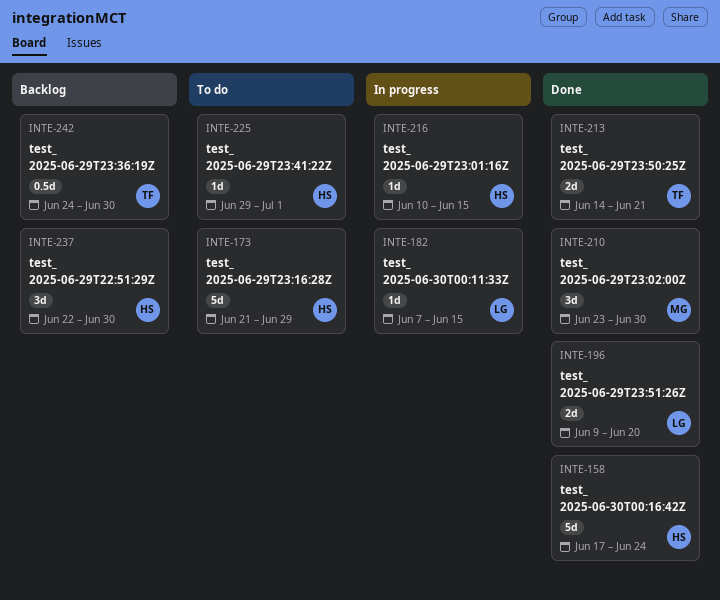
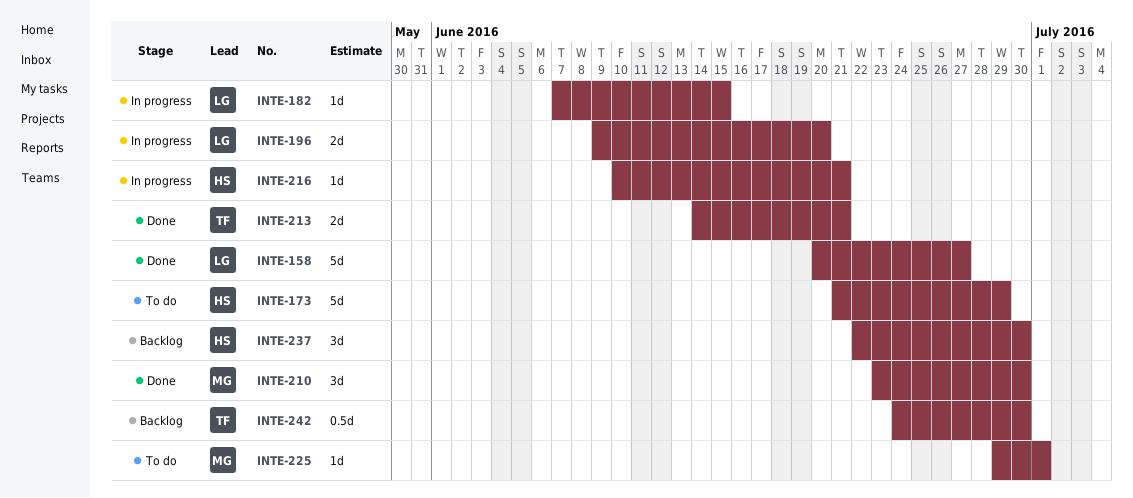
INTE-158, owner: HS -> LG
INTE-158, start: Jun 17 -> Jun 20
INTE-158, due: Jun 24 -> Jun 27
INTE-196, status: Done -> In progress
INTE-216, due: Jun 15 -> Jun 21
INTE-225, owner: HS -> MG

